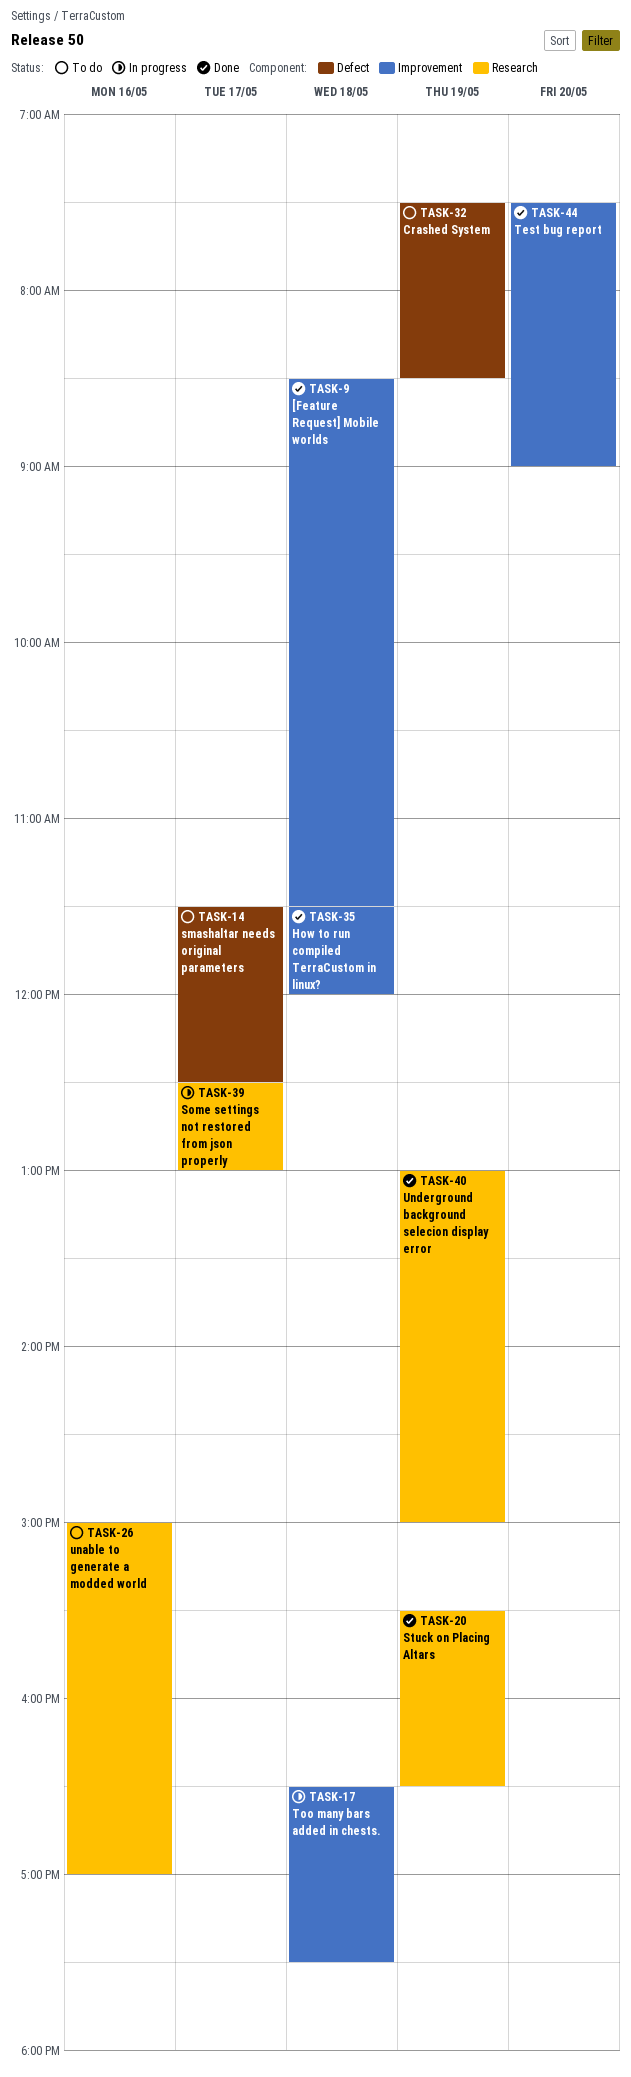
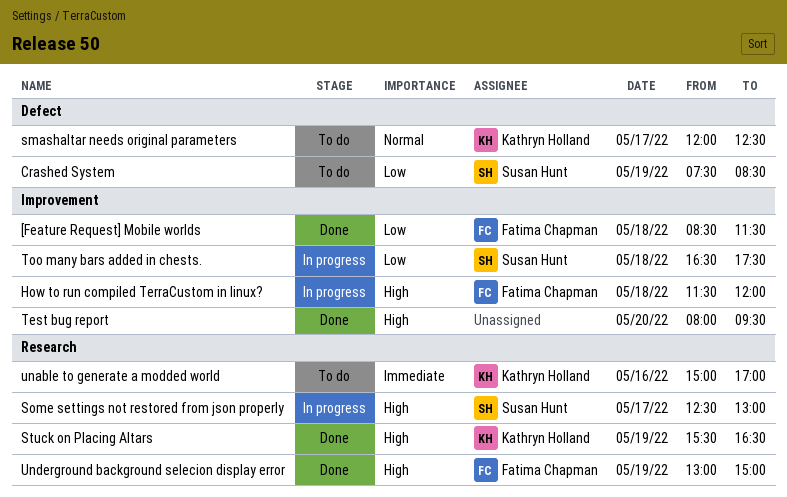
How to run compiled TerraCustom in linux?, status: Done -> In progress
smashaltar needs original parameters, begins: 11:30 -> 12:00
Test bug report, begins: 07:30 -> 08:00
Test bug report, ends: 09:00 -> 09:30

